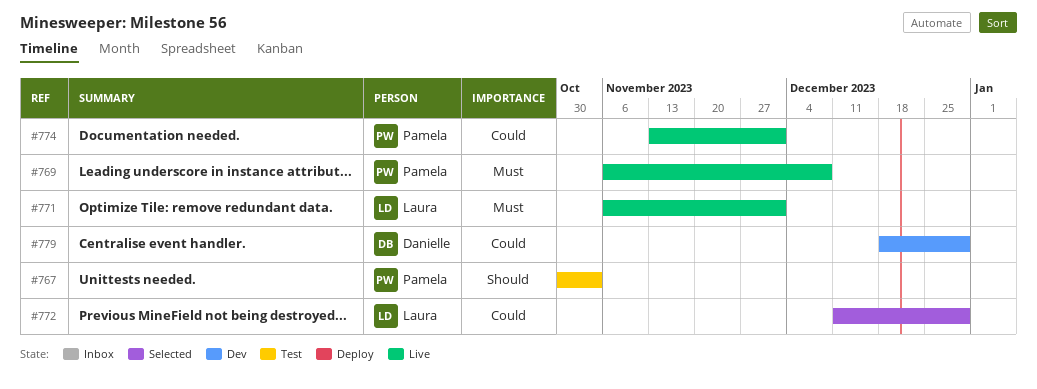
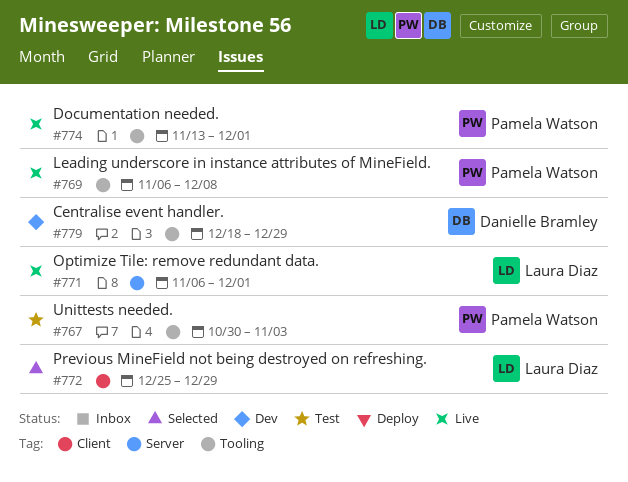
#772, start: Dec 11 -> Dec 25

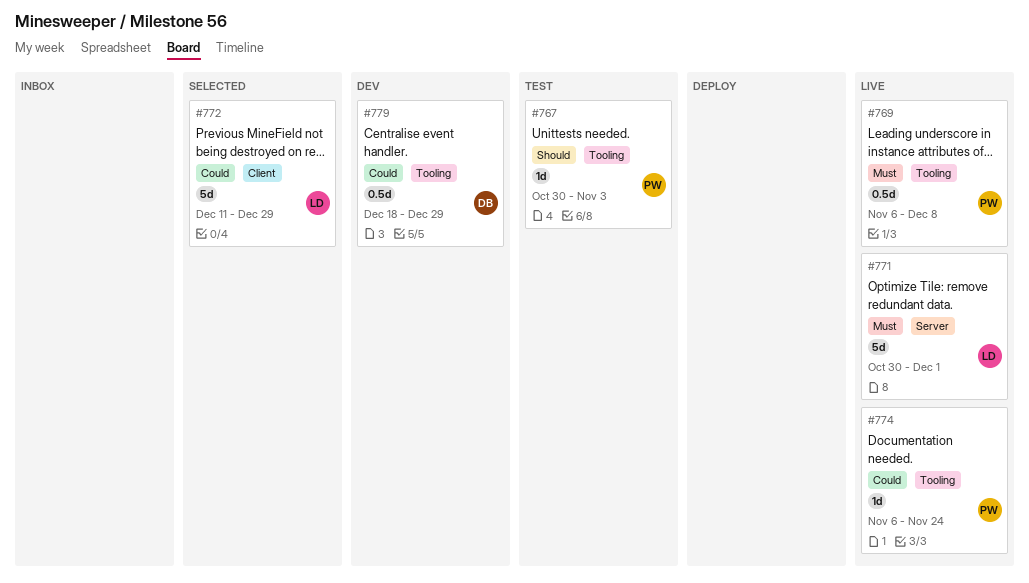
#771, start: Nov 6 -> Oct 30
#772, start: Dec 25 -> Dec 11
#774, start: Nov 13 -> Nov 6
#774, due: Dec 1 -> Nov 24

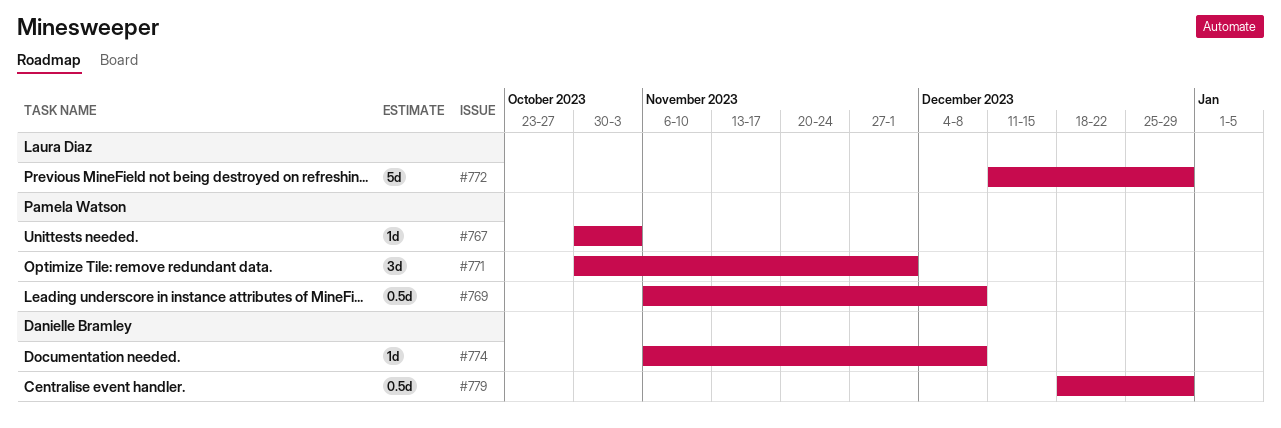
#771, owner: Laura Diaz -> Pamela Watson
#771, estimate: 5d -> 3d
#774, owner: Pamela Watson -> Danielle Bramley
#774, due: Nov 24 -> Dec 8

